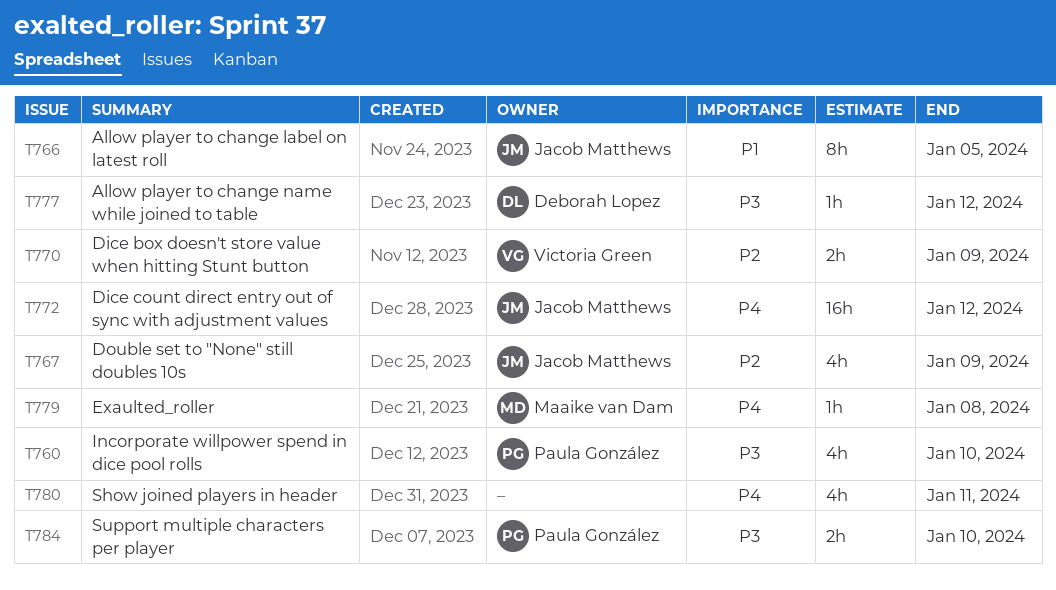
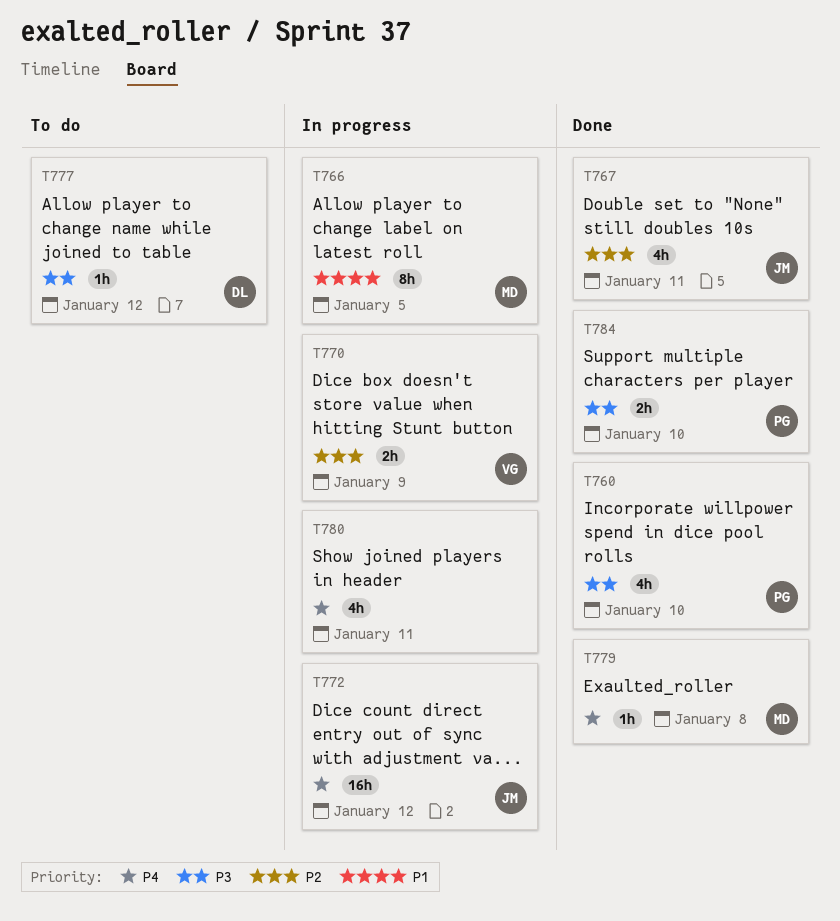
T766, owner: Jacob Matthews -> Maaike van Dam
T767, due: Jan 9 -> Jan 11

